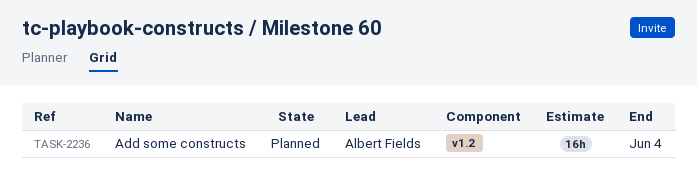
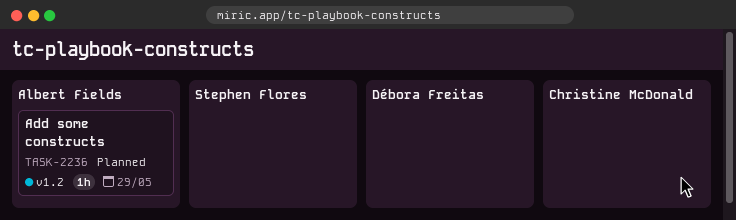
TASK-2236, estimate: 16h -> 1h
TASK-2236, due: Jun 4 -> May 29

